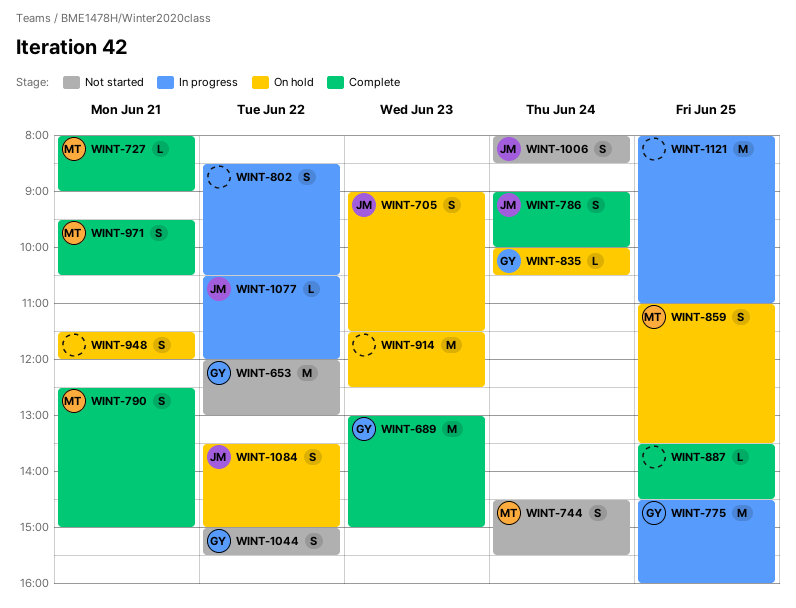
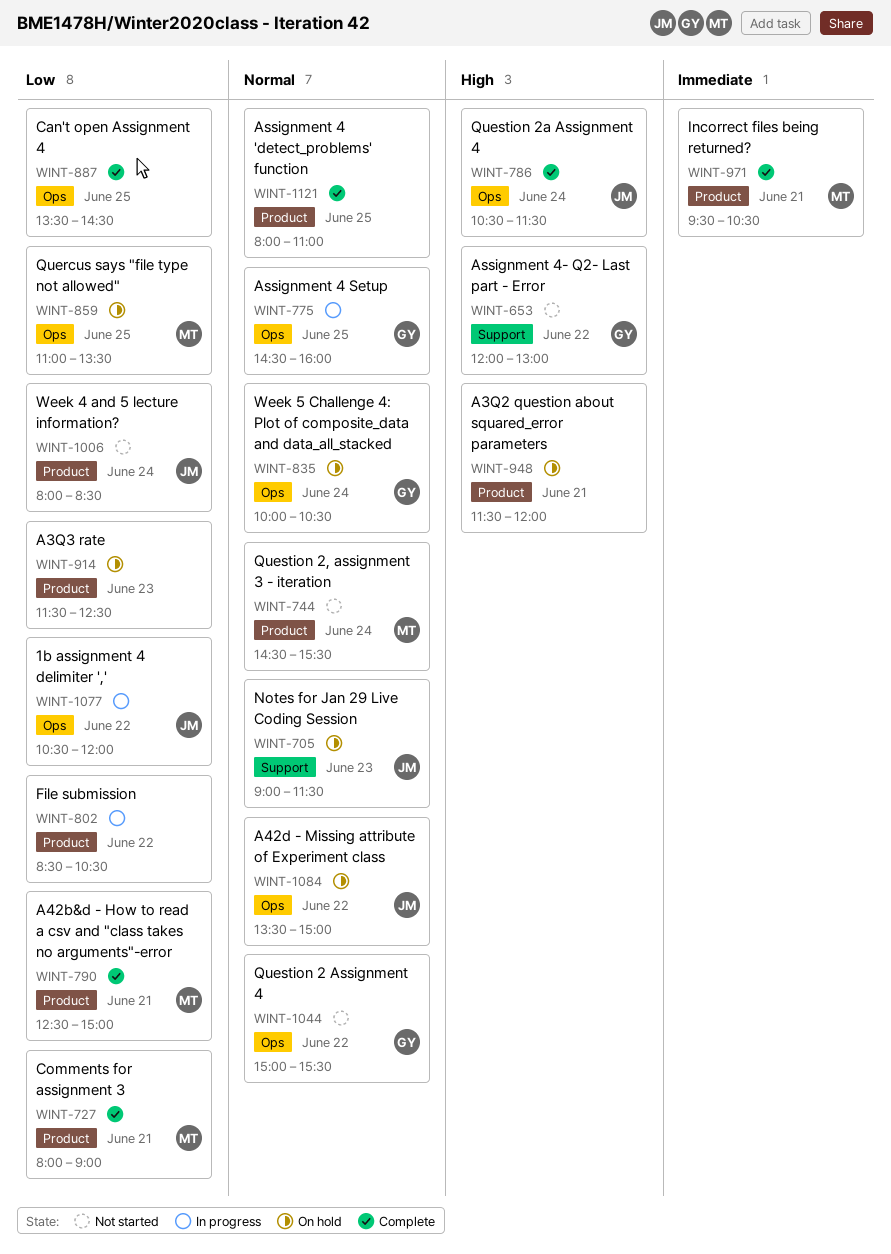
WINT-689: present -> none
WINT-786, begins: 09:00 -> 10:30
WINT-786, ends: 10:00 -> 11:30
WINT-1121, status: In progress -> Complete

